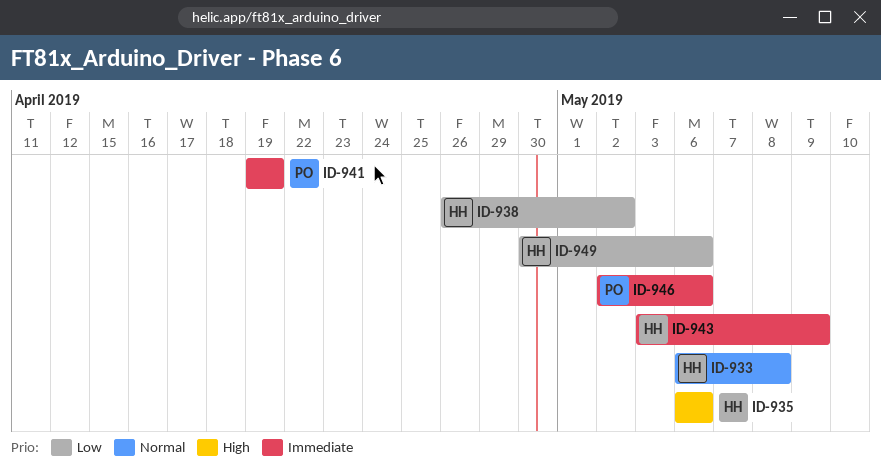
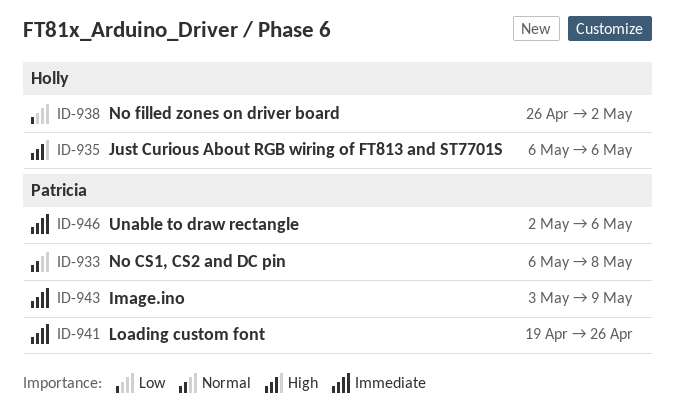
ID-933, owner: Holly -> Patricia
ID-941, due: Apr 19 -> Apr 26
ID-943, owner: Holly -> Patricia
ID-949: present -> none

